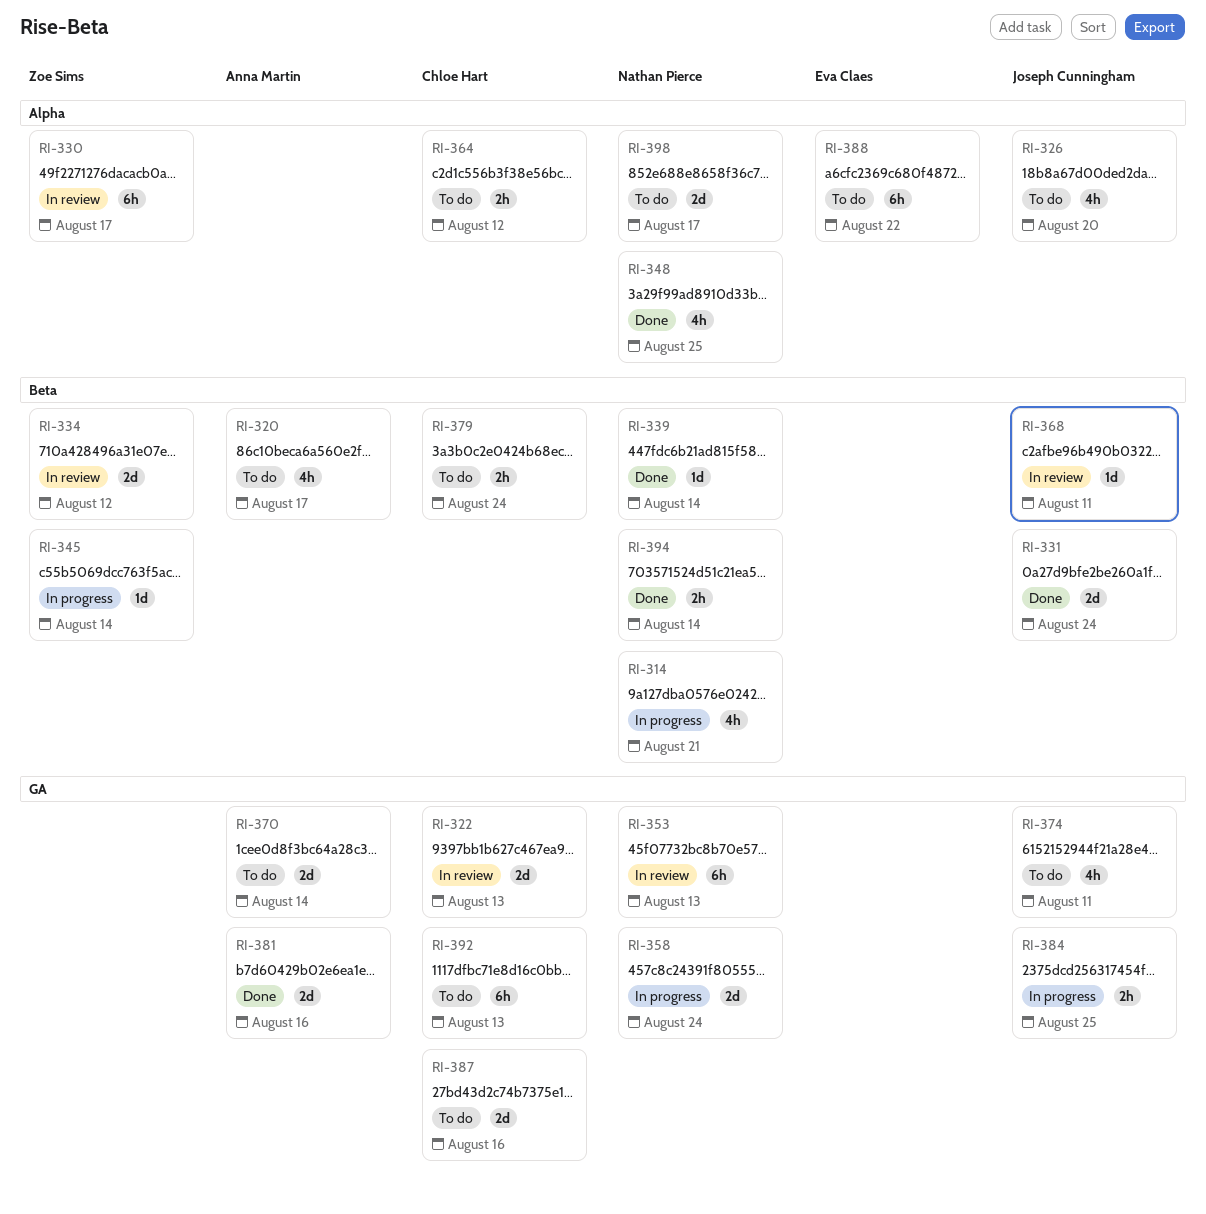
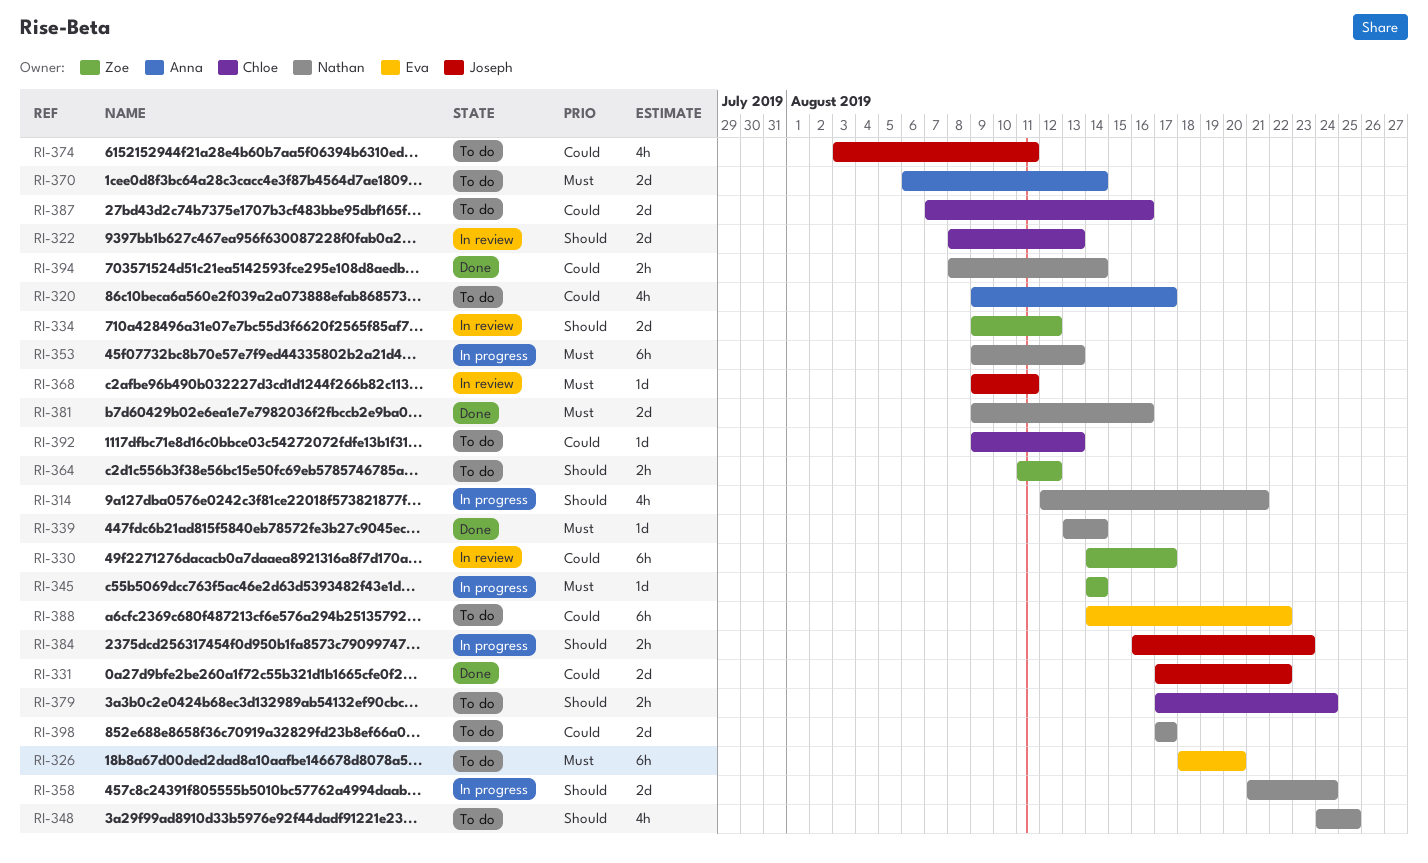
RI-326, owner: Joseph Cunningham -> Eva Claes
RI-326, estimate: 4h -> 6h
RI-331, due: Aug 24 -> Aug 22
RI-348, status: Done -> To do
RI-353, status: In review -> In progress
RI-364, owner: Chloe Hart -> Zoe Sims
RI-381, owner: Anna Martin -> Nathan Pierce
RI-384, due: Aug 25 -> Aug 23
RI-392, estimate: 6h -> 1d

